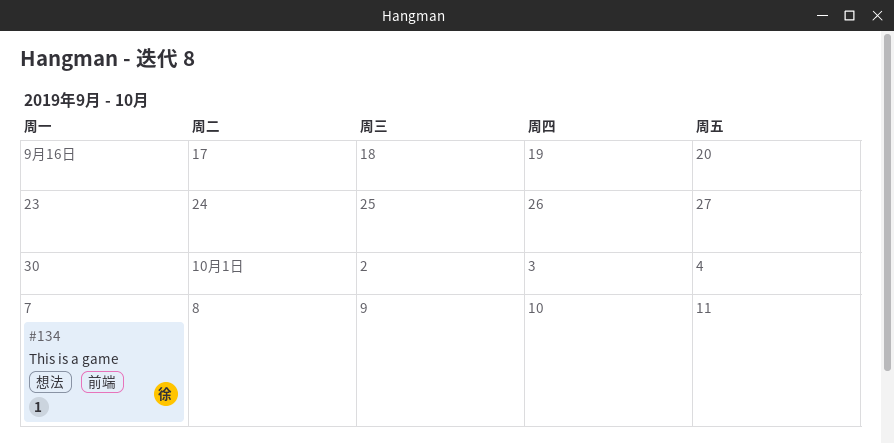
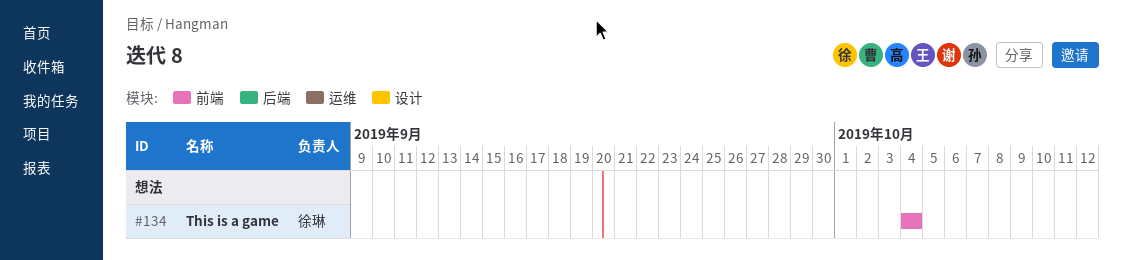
#134, due: Oct 7 -> Oct 4

